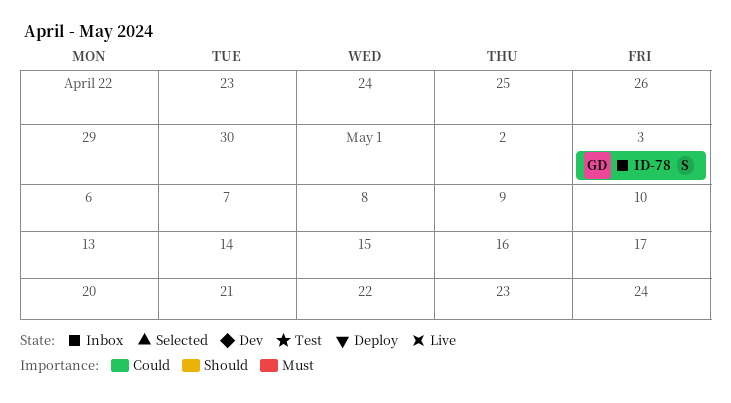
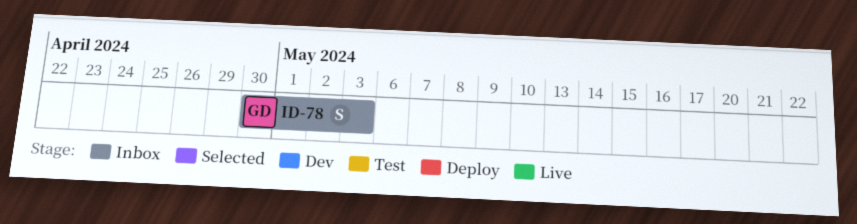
ID-78, start: May 3 -> Apr 30

